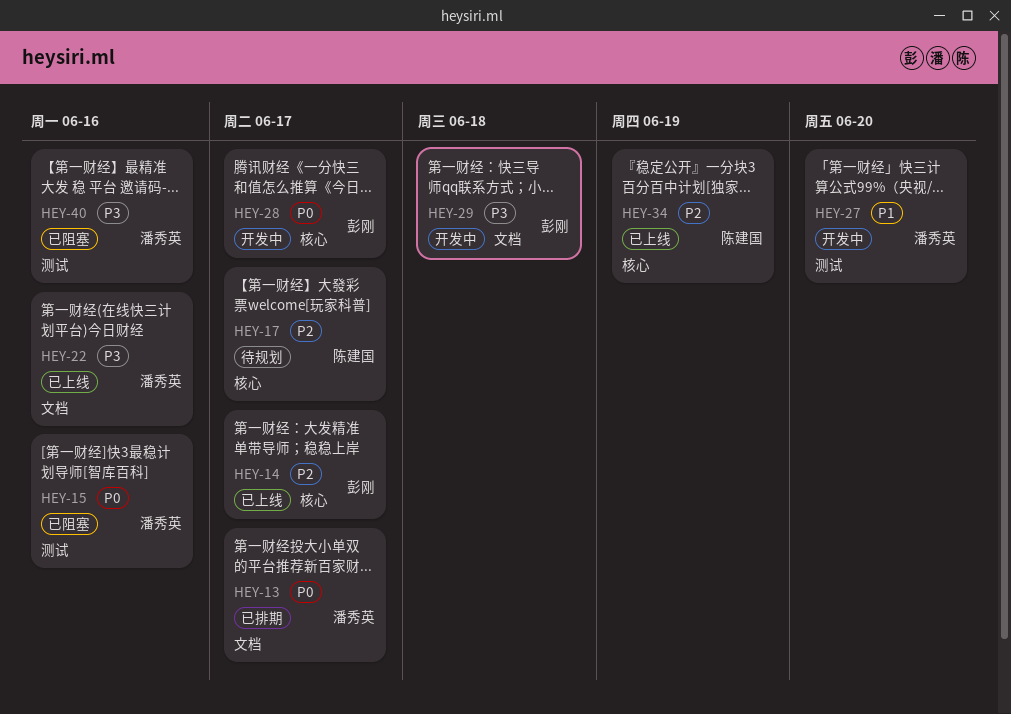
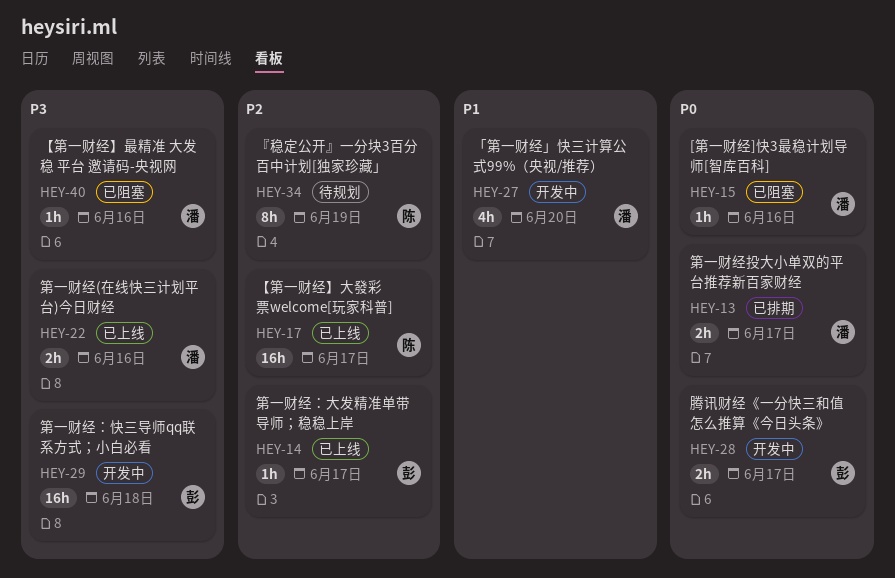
HEY-17, status: 待规划 -> 已上线
HEY-34, status: 已上线 -> 待规划

